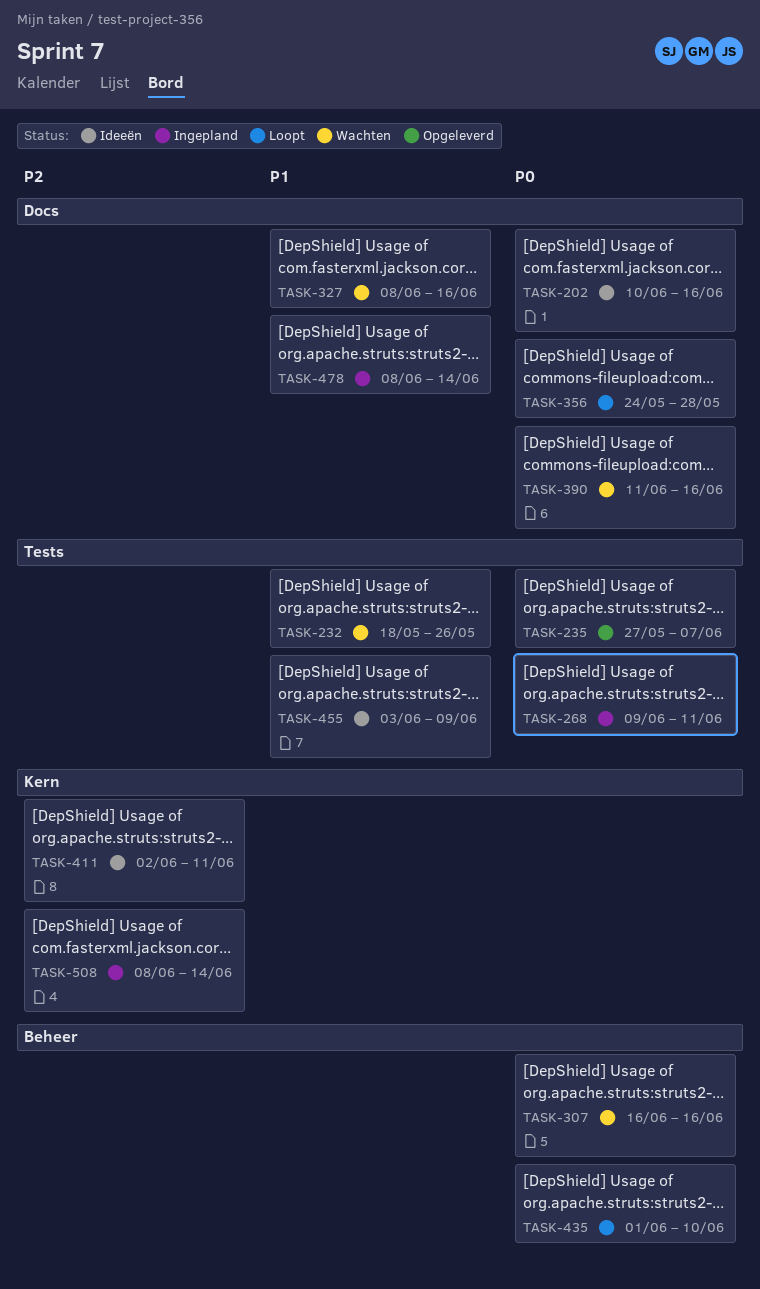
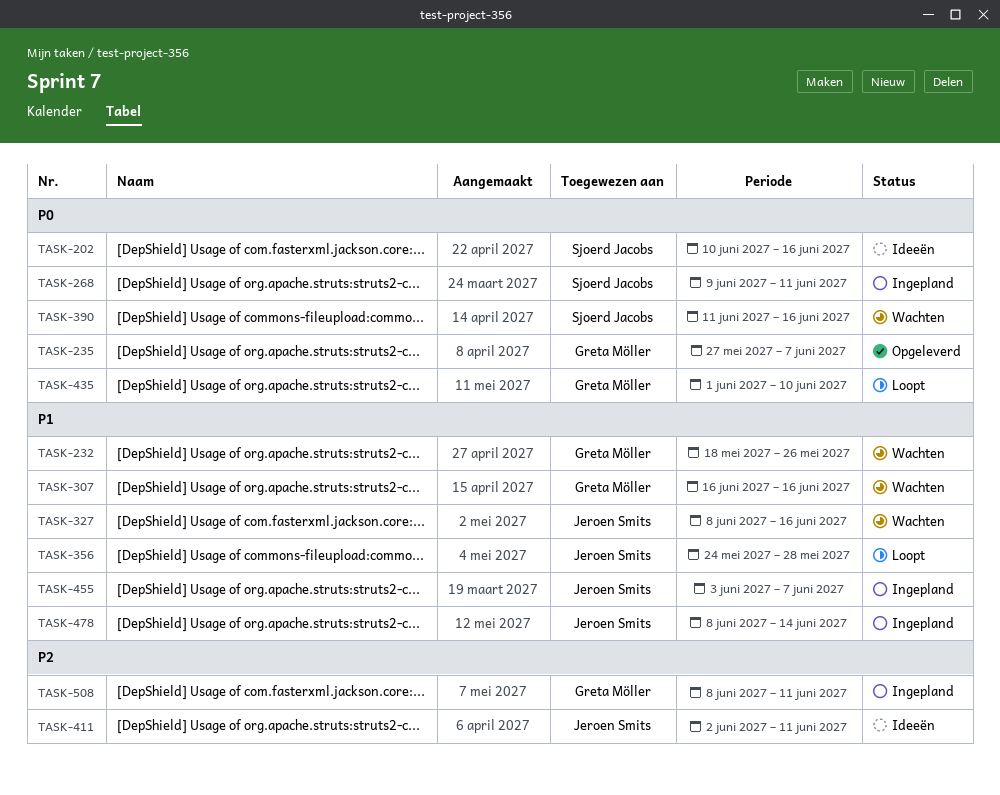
TASK-307, priority: P0 -> P1
TASK-356, priority: P0 -> P1
TASK-455, status: Ideeën -> Ingepland
TASK-455, due: Jun 9 -> Jun 7
TASK-508, due: Jun 14 -> Jun 11

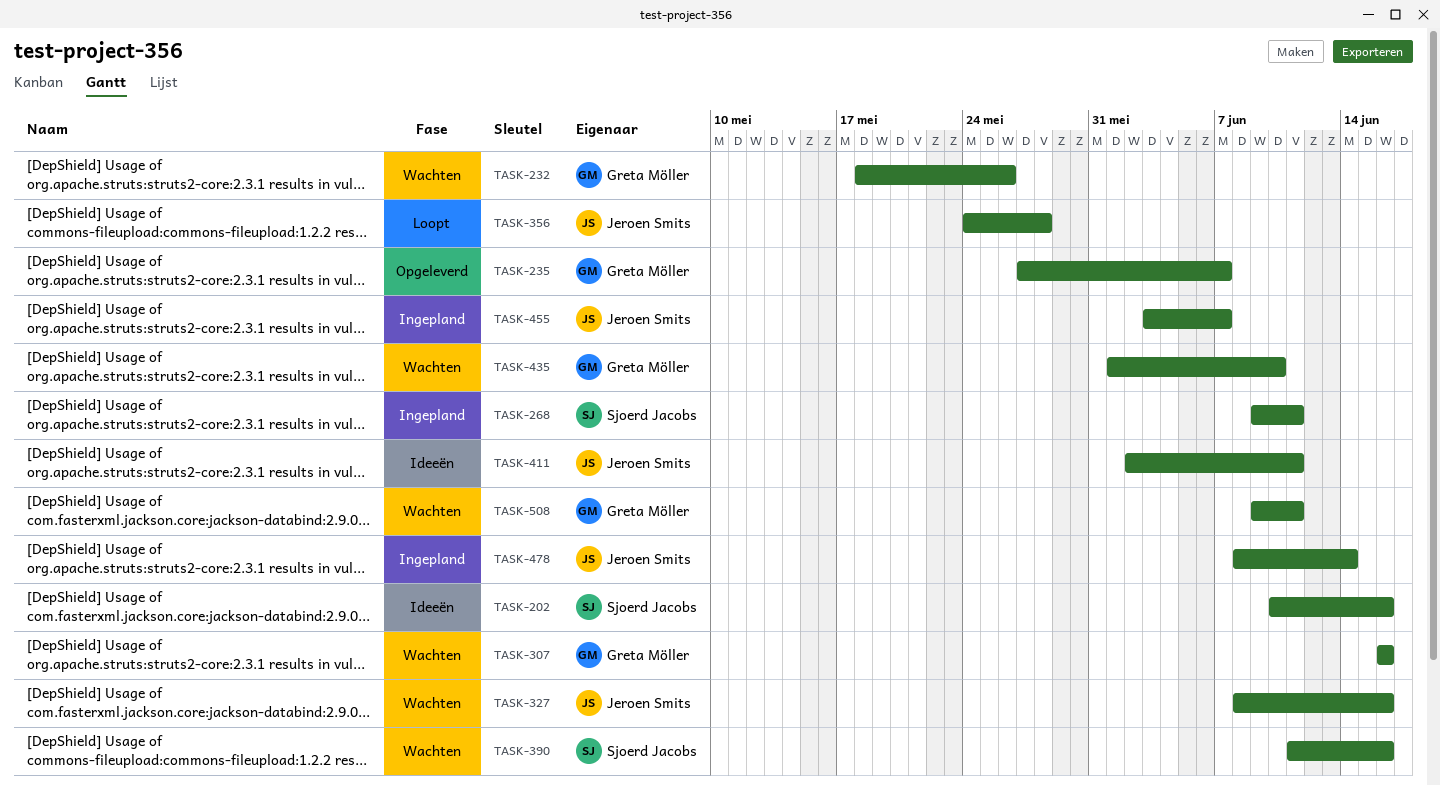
TASK-435, status: Loopt -> Wachten
TASK-508, status: Ingepland -> Wachten
TASK-508, start: Jun 8 -> Jun 9

